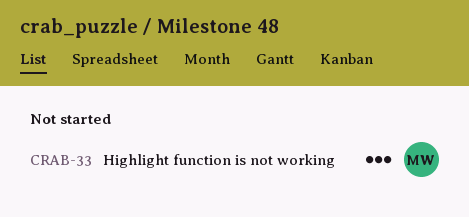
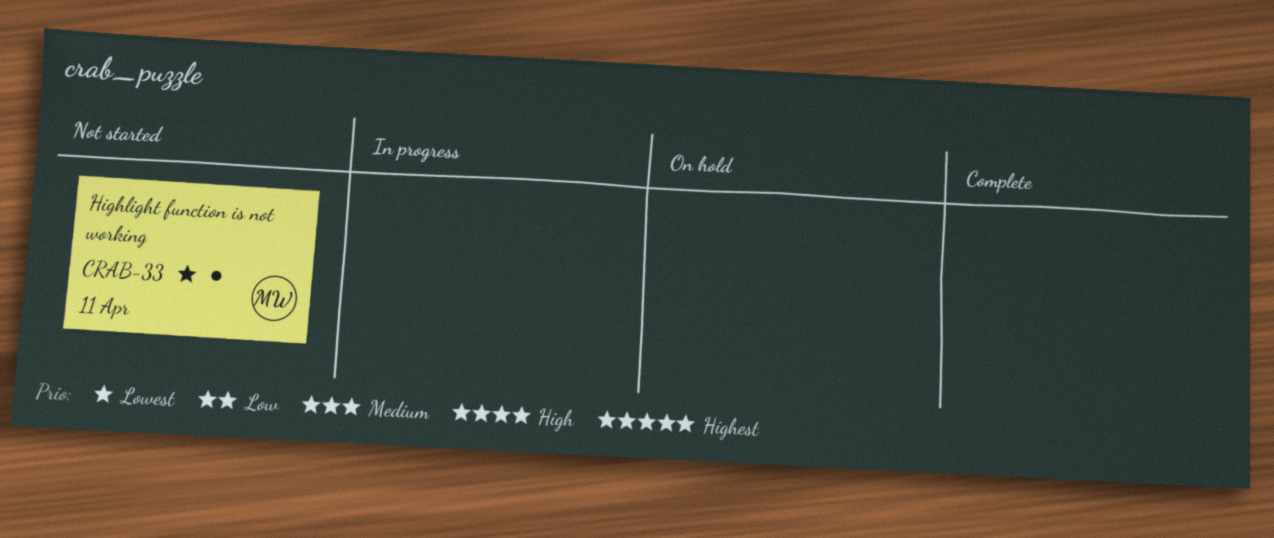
CRAB-33, estimate: 3 -> 1

